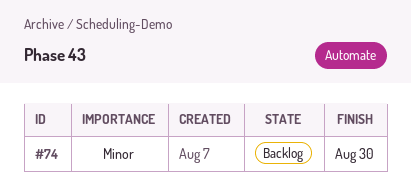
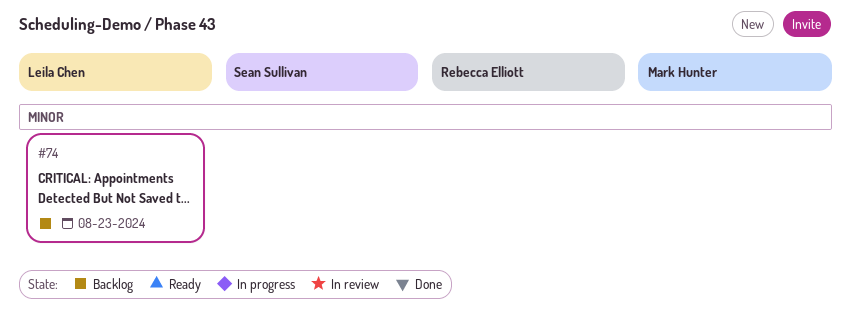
#74, due: Aug 30 -> Aug 23

